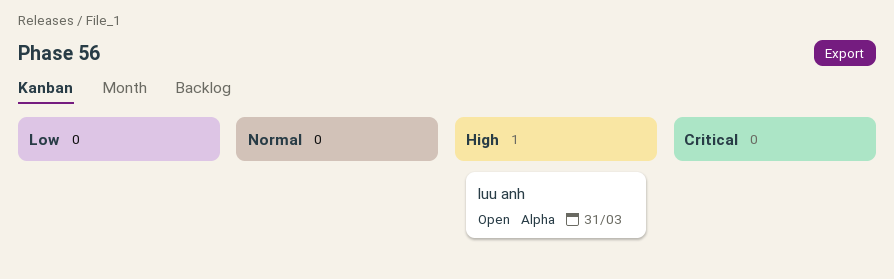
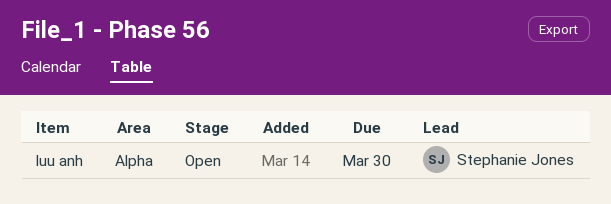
luu anh, due: Mar 31 -> Mar 30

